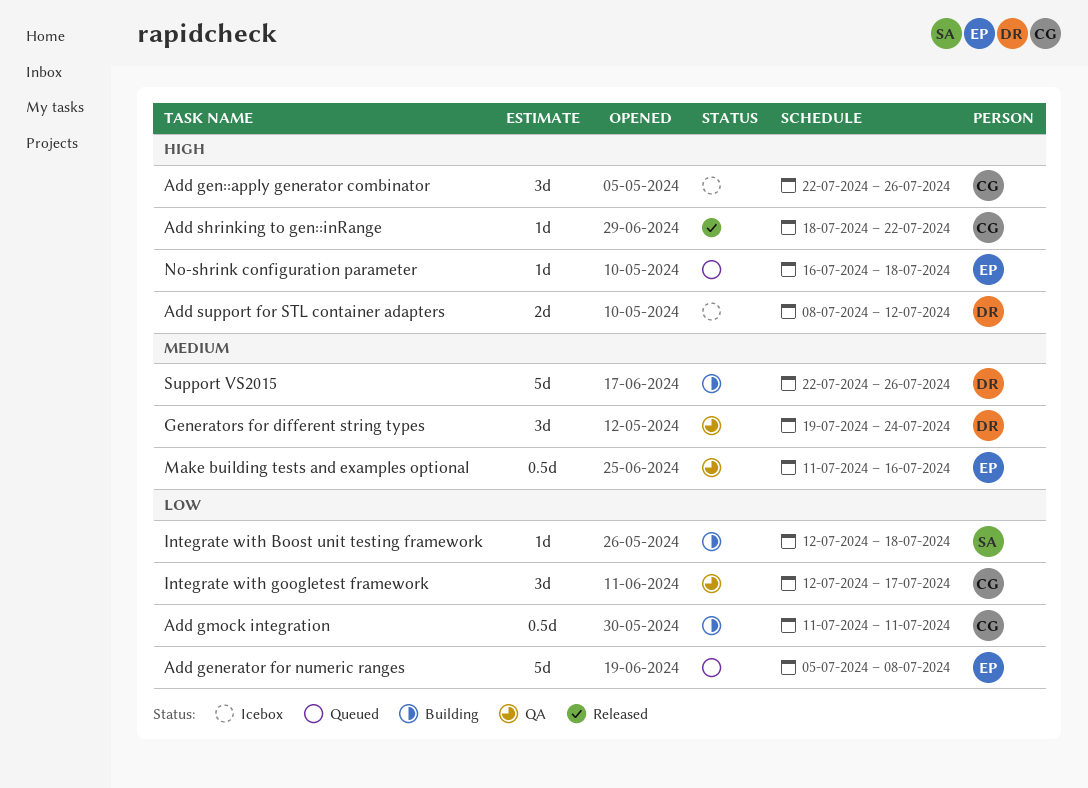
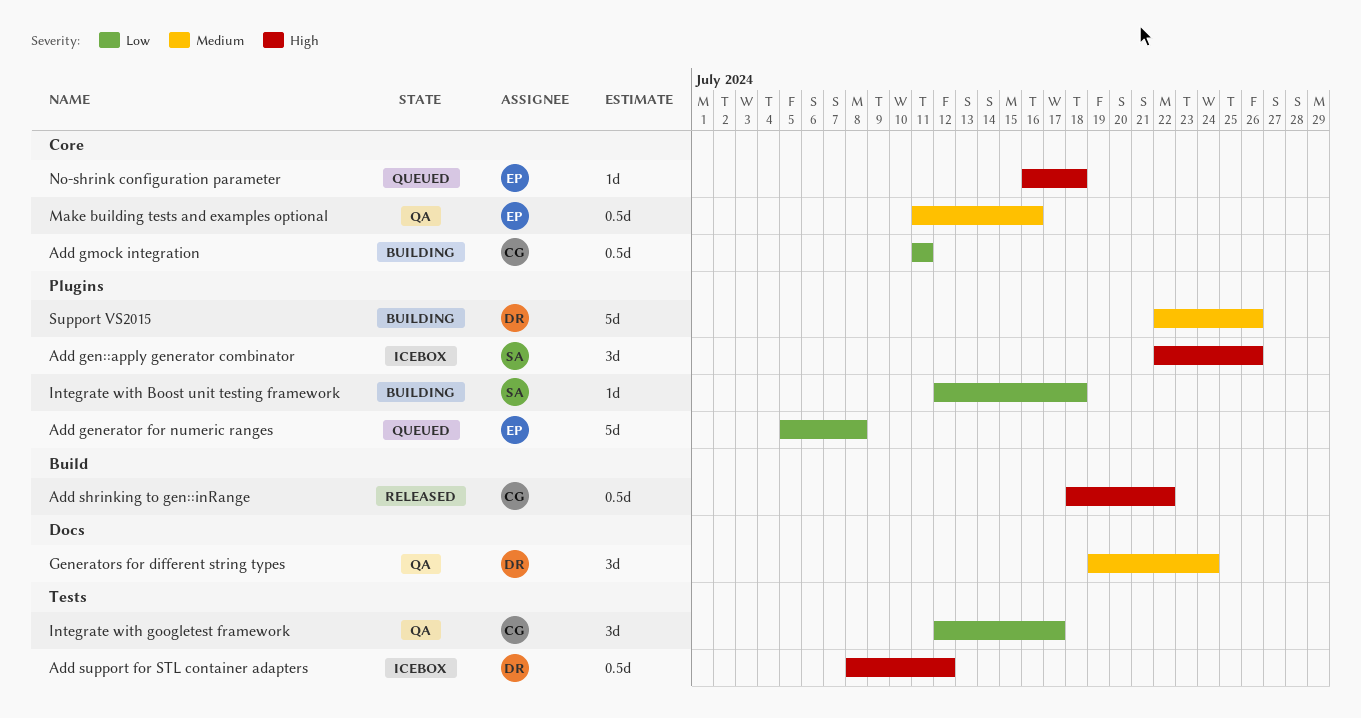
Add gen::apply generator combinator, owner: CG -> SA
Add shrinking to gen::inRange, estimate: 1d -> 0.5d
Add support for STL container adapters, estimate: 2d -> 0.5d

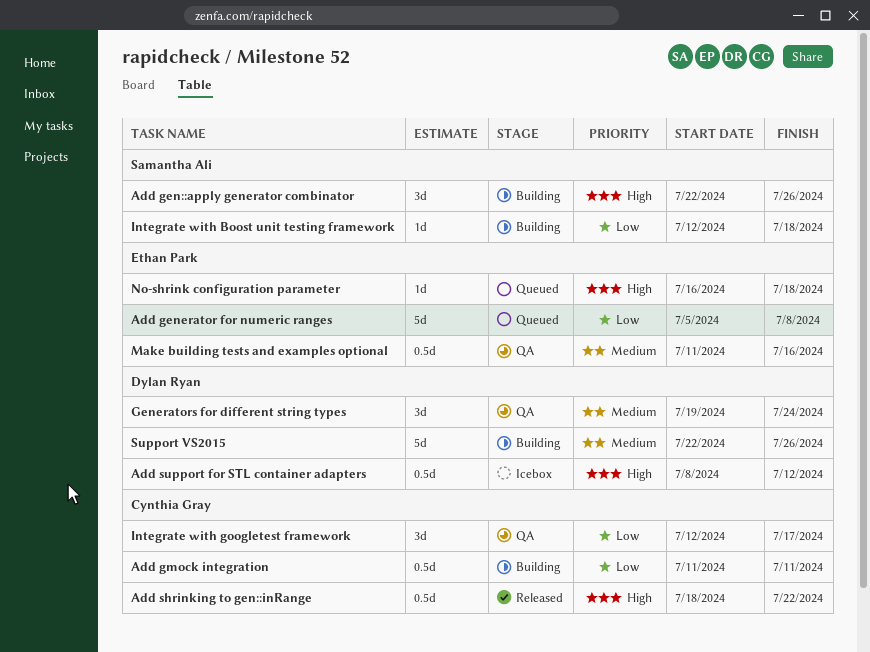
Add gen::apply generator combinator, status: Icebox -> Building

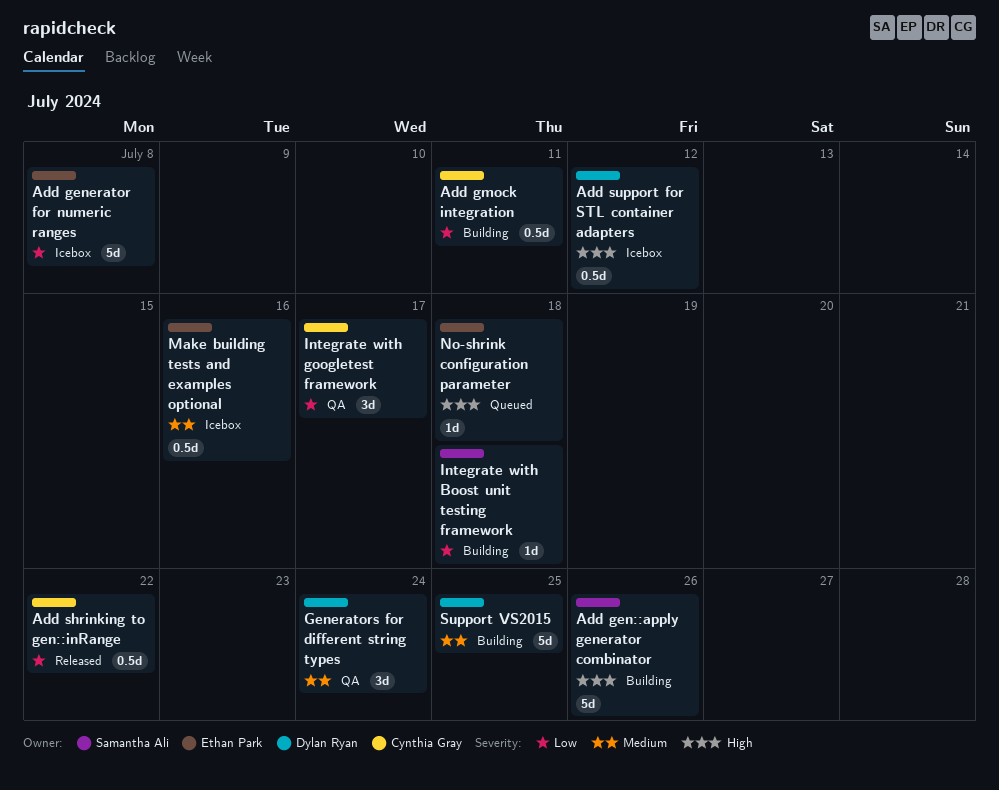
Add gen::apply generator combinator, estimate: 3d -> 5d
Add generator for numeric ranges, status: Queued -> Icebox
Add shrinking to gen::inRange, priority: High -> Low
Make building tests and examples optional, status: QA -> Icebox
Support VS2015, due: Jul 26 -> Jul 25

